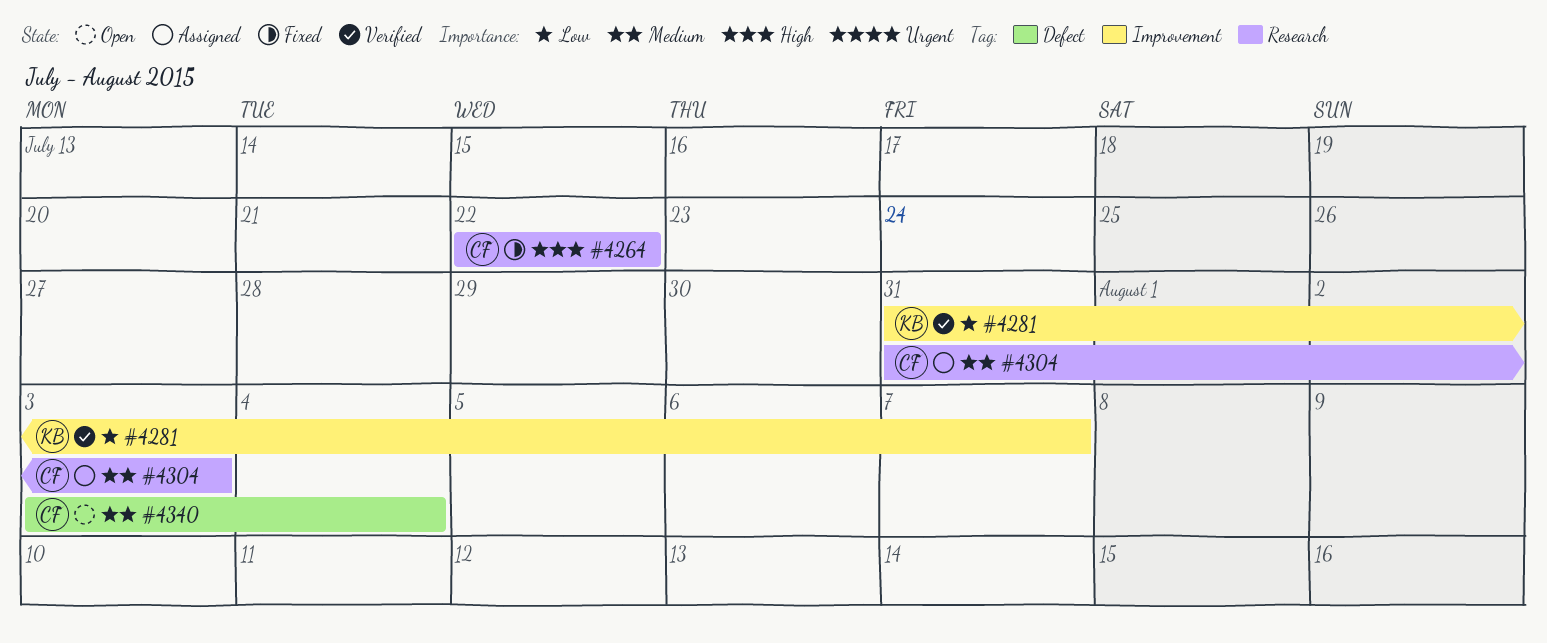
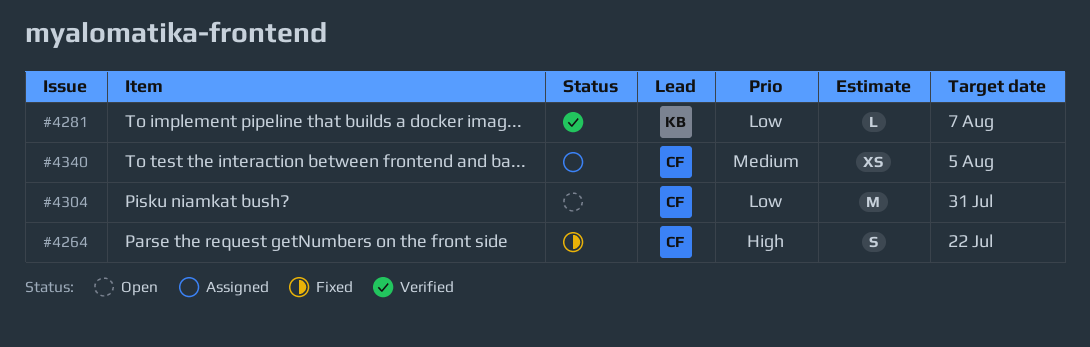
#4304, status: Assigned -> Open
#4304, priority: Medium -> Low
#4304, due: Aug 3 -> Jul 31
#4340, status: Open -> Assigned
#4340, due: Aug 4 -> Aug 5

